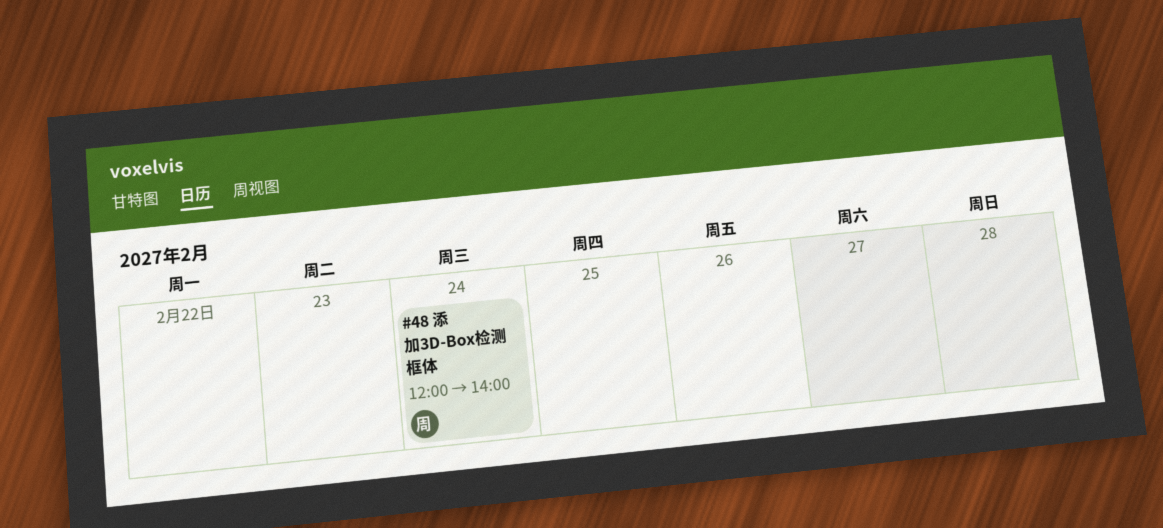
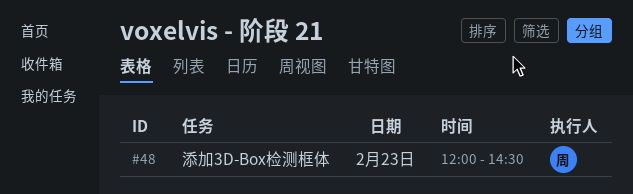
#48, day: Feb 24 -> Feb 23
#48, ends: 14:00 -> 14:30

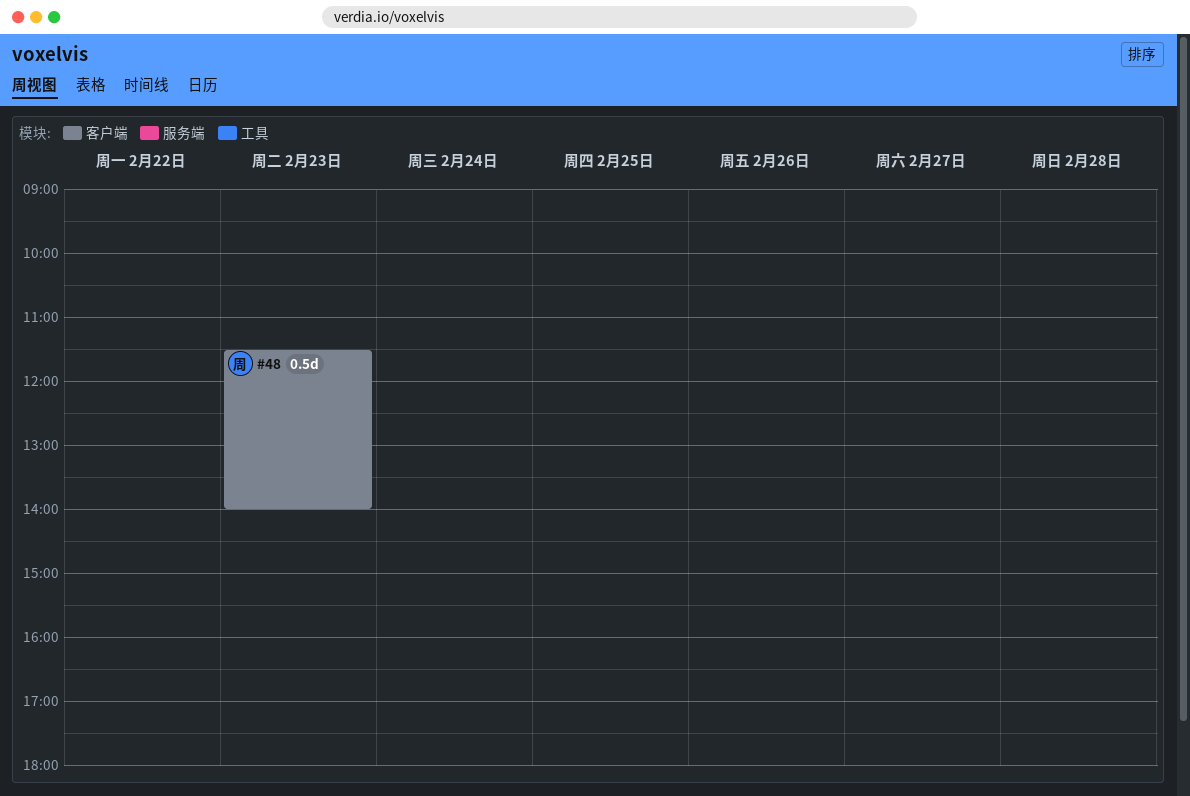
#48, begins: 12:00 -> 11:30
#48, ends: 14:30 -> 14:00

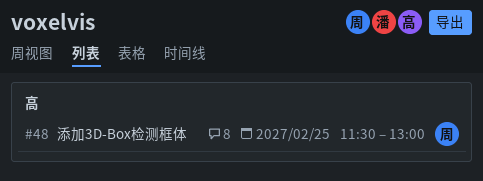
#48, day: Feb 23 -> Feb 25
#48, ends: 14:00 -> 13:00

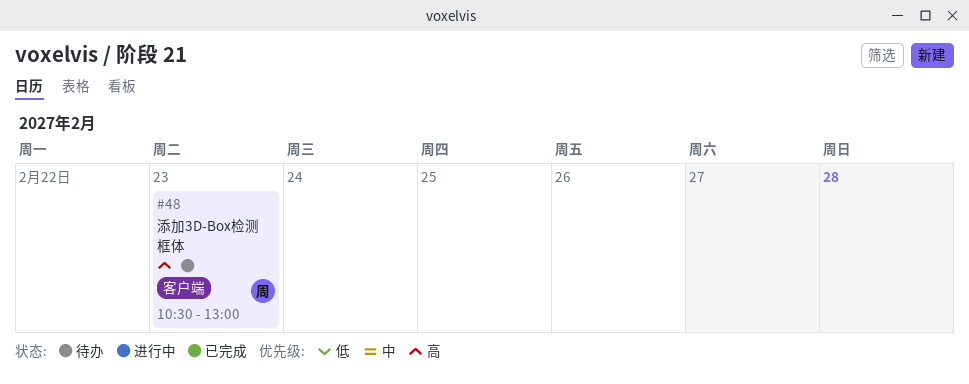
#48, day: Feb 25 -> Feb 23
#48, begins: 11:30 -> 10:30

